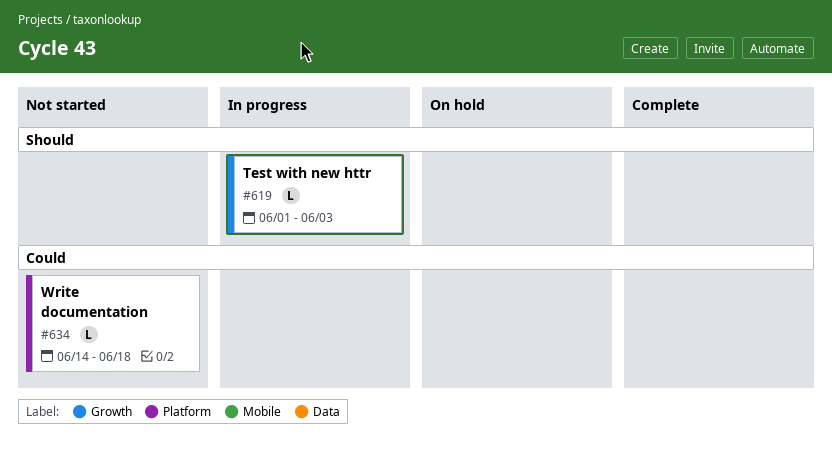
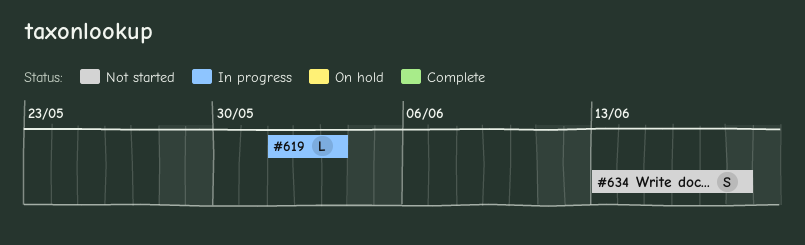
#634, estimate: L -> S
#634, start: Jun 14 -> Jun 13

